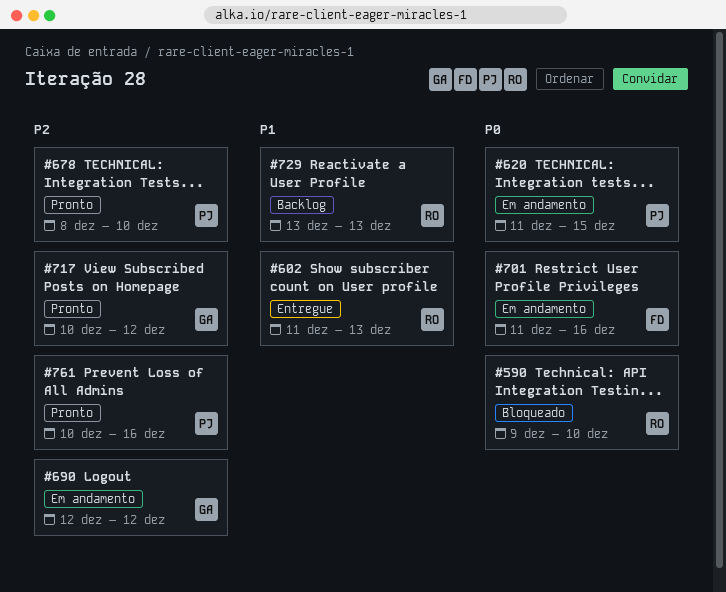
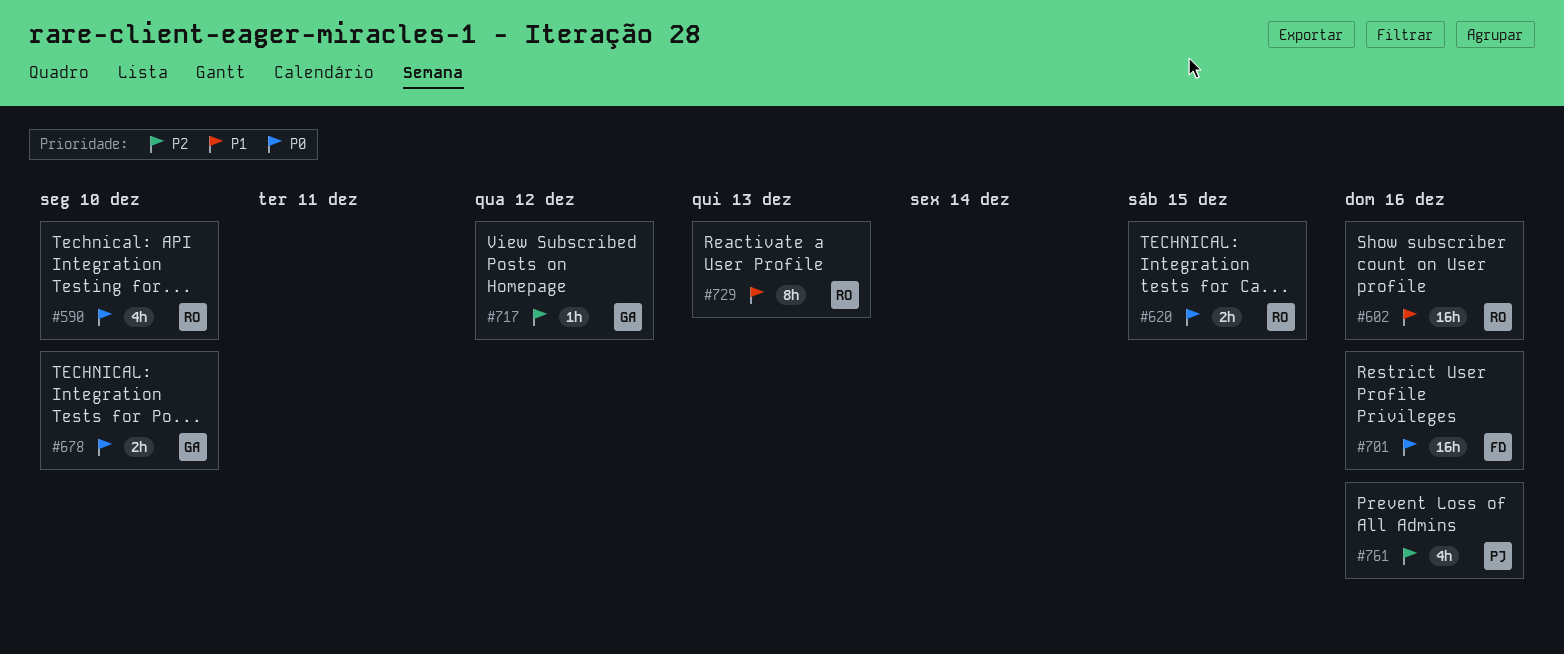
#602, due: Dec 13 -> Dec 16
#620, owner: PJ -> RO
#678, owner: PJ -> GA
#678, priority: P2 -> P0
#690: present -> none

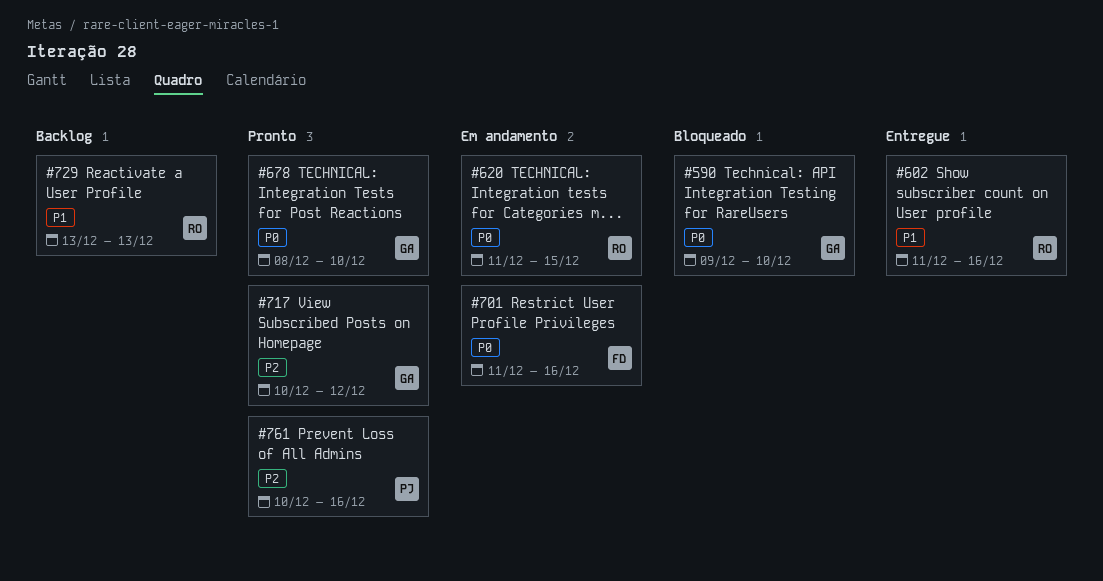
#590, owner: RO -> GA

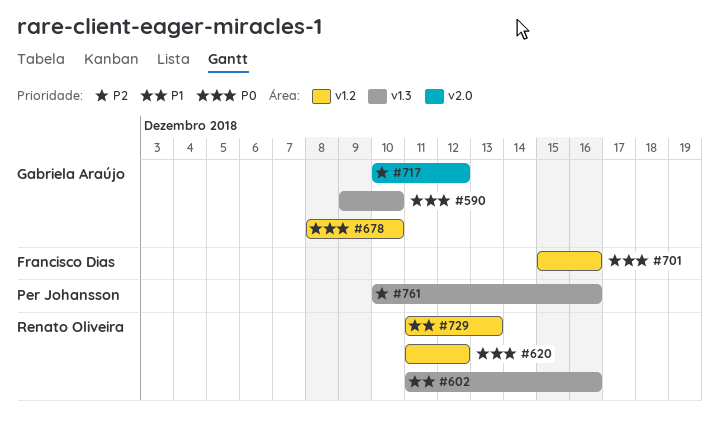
#620, due: Dec 15 -> Dec 12
#701, start: Dec 11 -> Dec 15
#729, start: Dec 13 -> Dec 11

